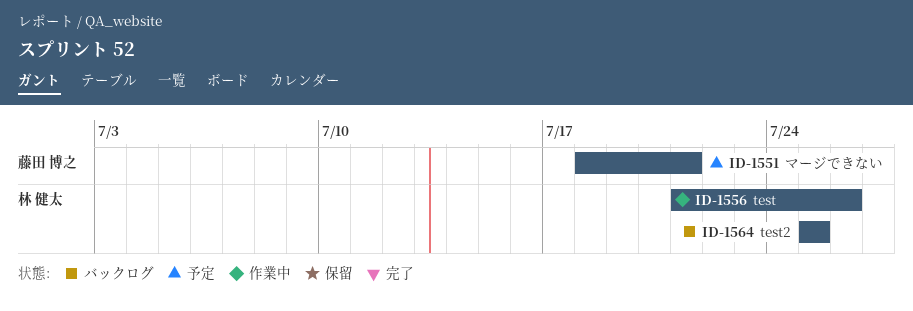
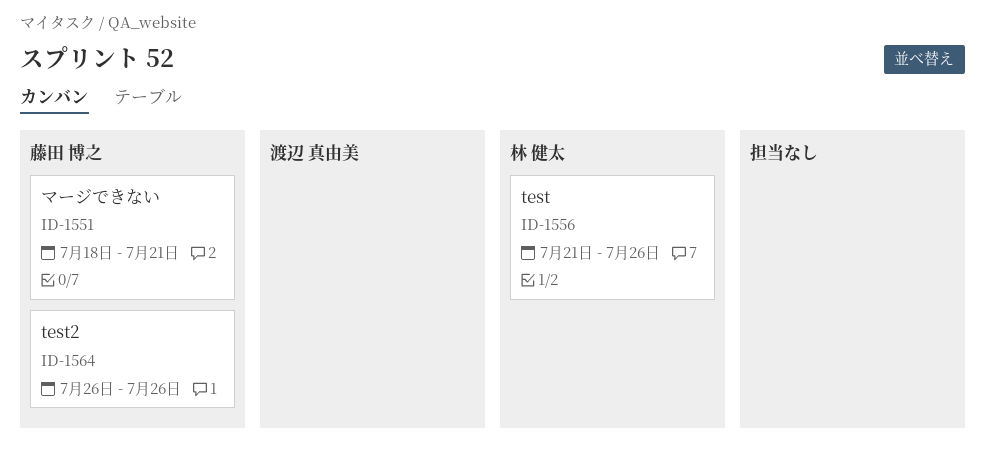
ID-1564, owner: 林 健太 -> 藤田 博之
ID-1564, start: Jul 25 -> Jul 26
ID-1564, due: Jul 25 -> Jul 26

